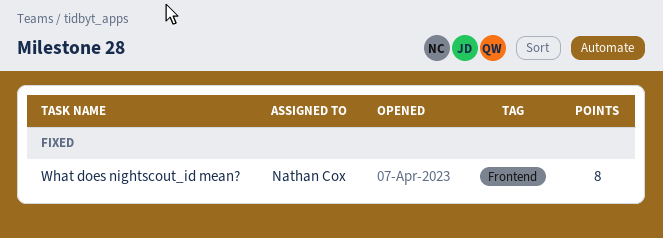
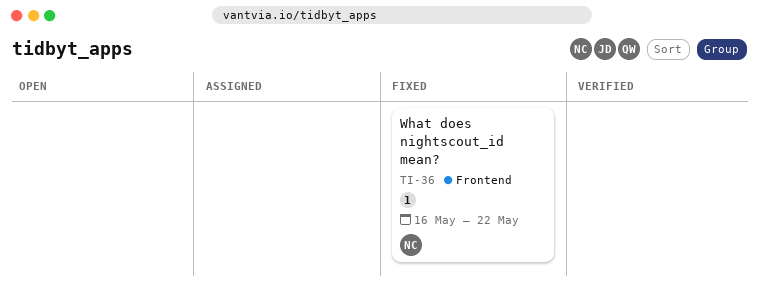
What does nightscout_id mean?, estimate: 8 -> 1

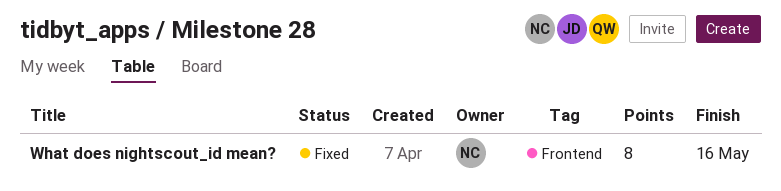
What does nightscout_id mean?, estimate: 1 -> 8
What does nightscout_id mean?, due: May 22 -> May 16

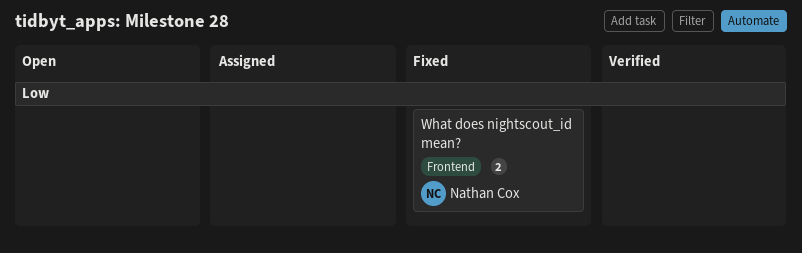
What does nightscout_id mean?, estimate: 8 -> 2

